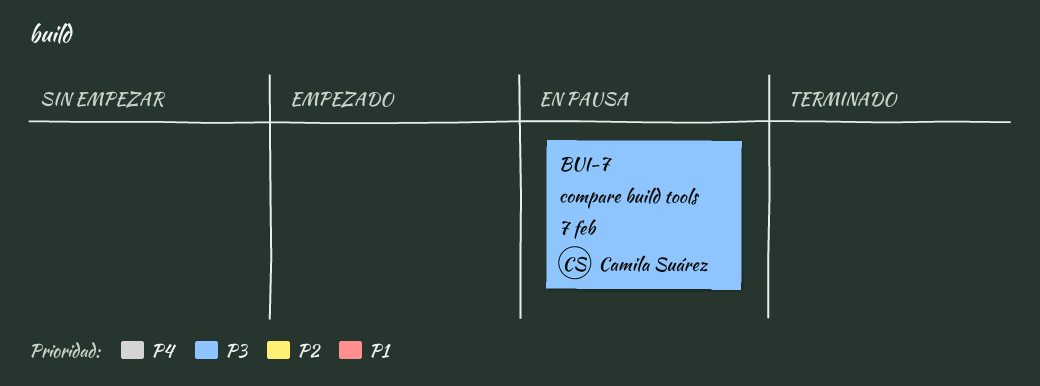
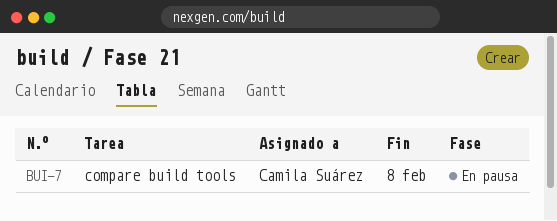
BUI-7, due: Feb 7 -> Feb 8

